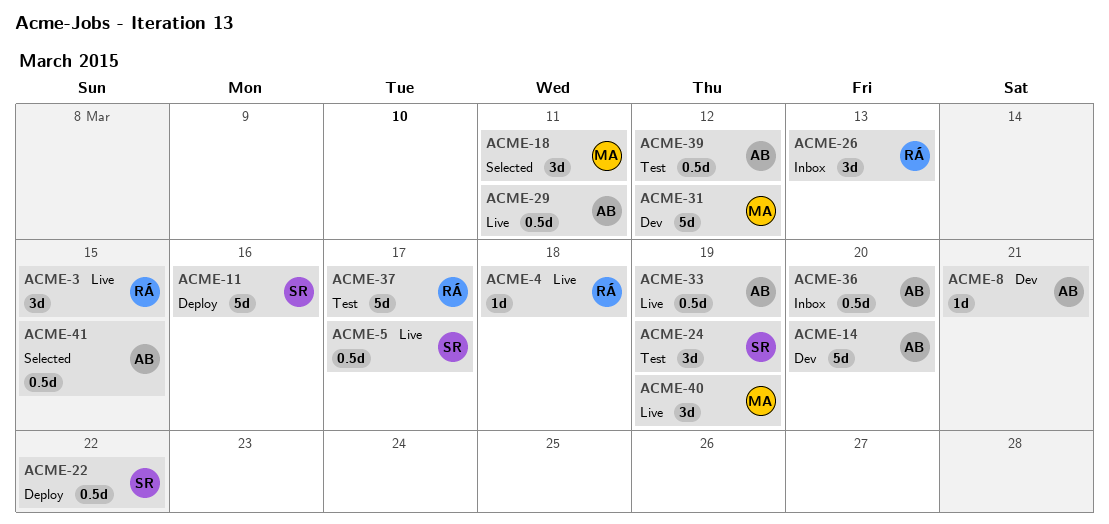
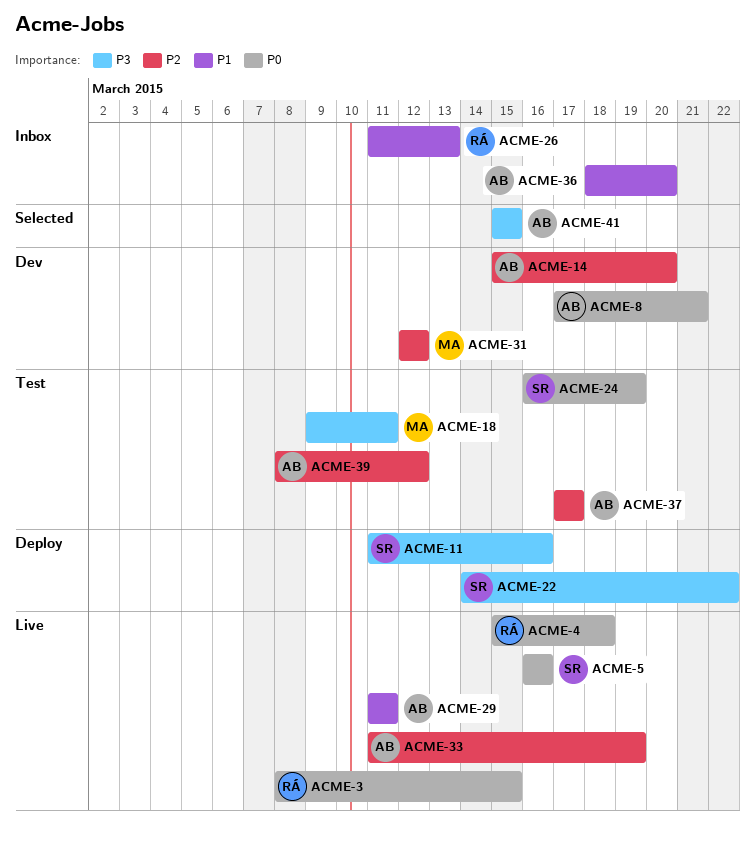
ACME-5, due: Mar 17 -> Mar 16
ACME-18, status: Selected -> Test
ACME-37, owner: RÁ -> AB
ACME-40: present -> none

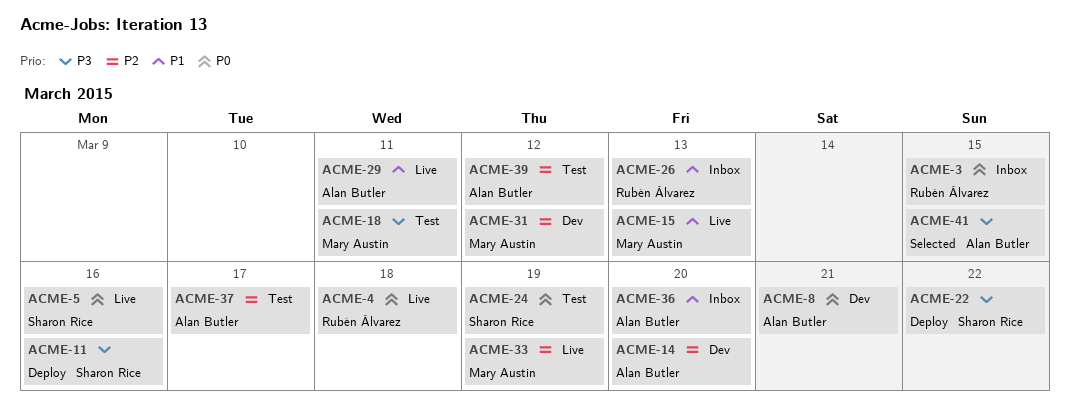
ACME-3, status: Live -> Inbox
ACME-15: none -> present
ACME-33, owner: Alan Butler -> Mary Austin

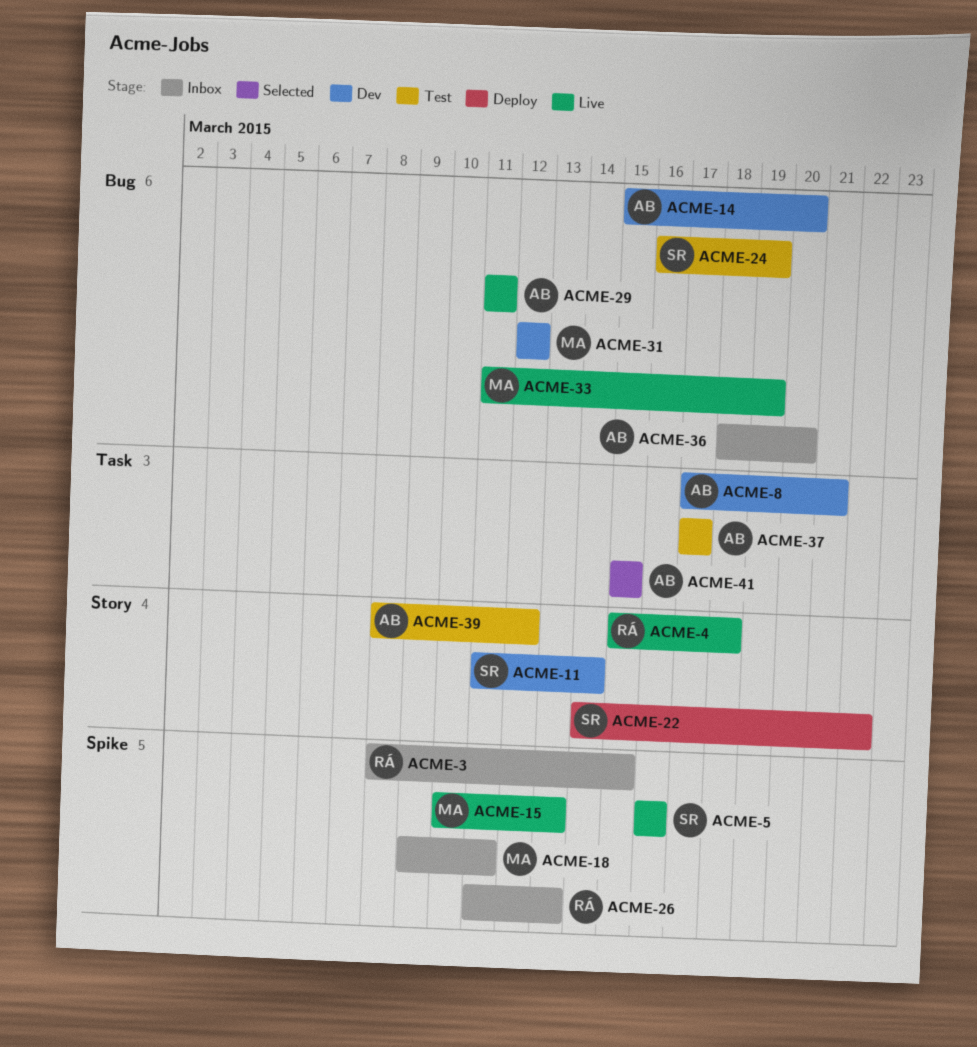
ACME-11, status: Deploy -> Dev
ACME-11, due: Mar 16 -> Mar 14
ACME-18, status: Test -> Inbox

